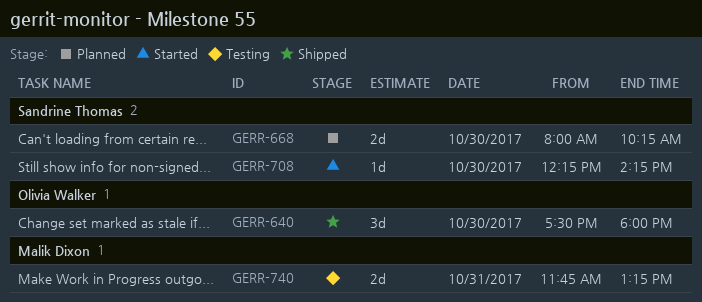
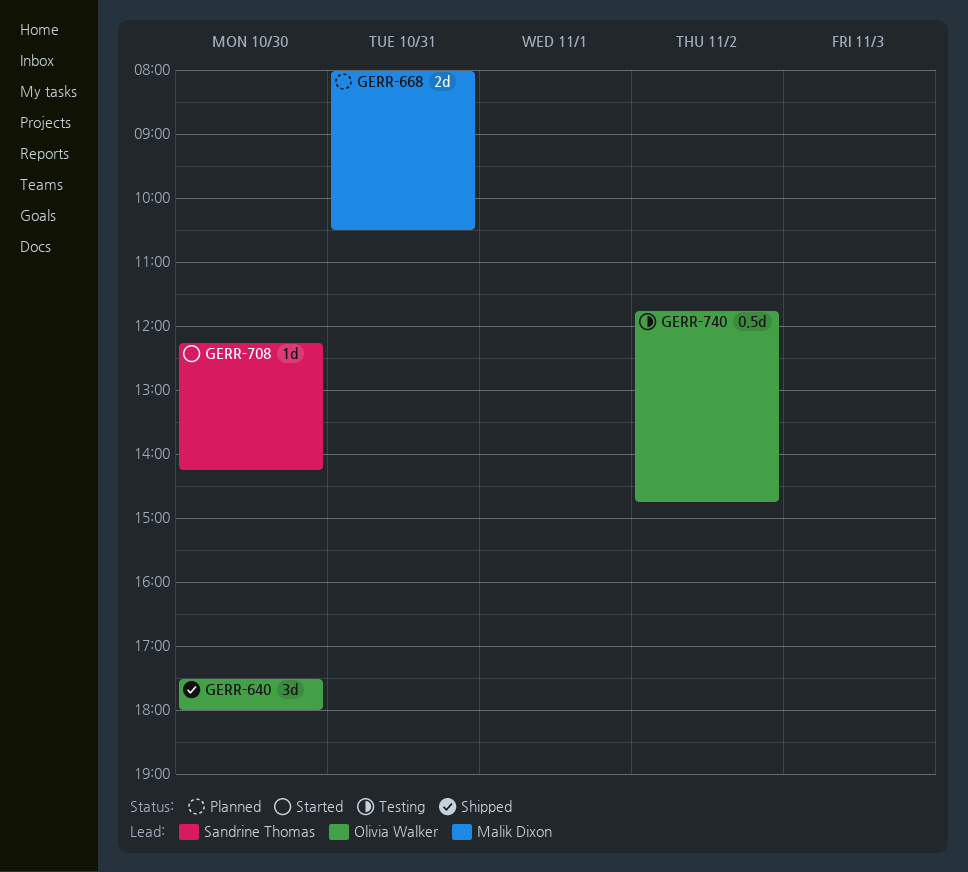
GERR-668, owner: Sandrine Thomas -> Malik Dixon
GERR-668, day: Oct 30 -> Oct 31
GERR-668, ends: 10:15 -> 10:30
GERR-740, owner: Malik Dixon -> Olivia Walker
GERR-740, estimate: 2d -> 0.5d
GERR-740, day: Oct 31 -> Nov 2
GERR-740, ends: 13:15 -> 14:45

